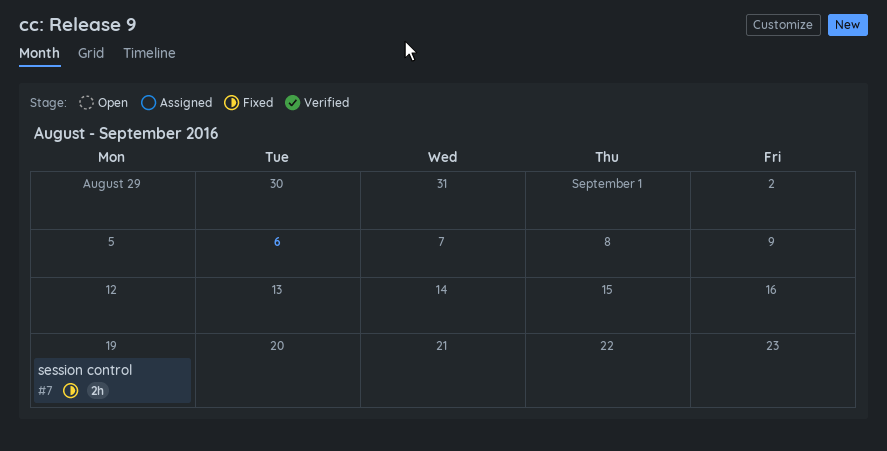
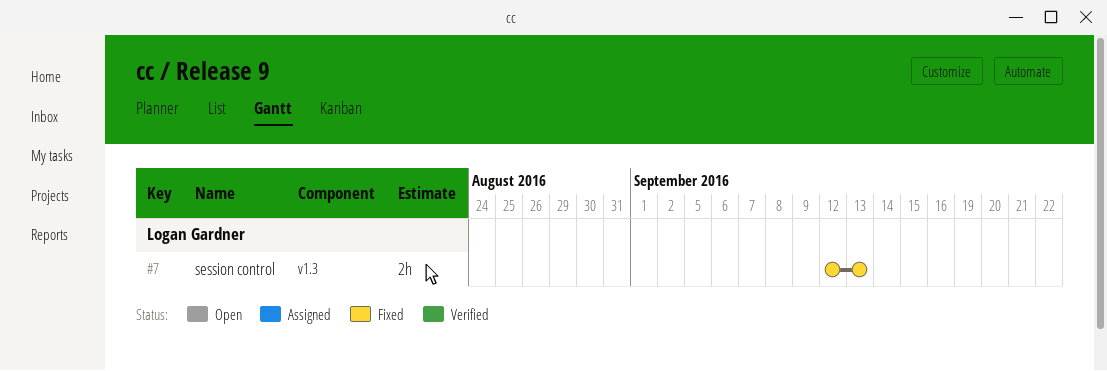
#7, due: Sep 19 -> Sep 13

